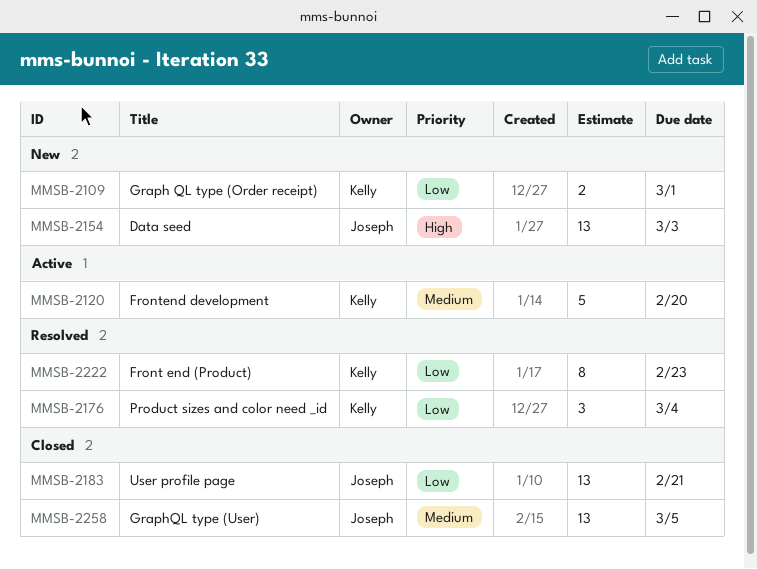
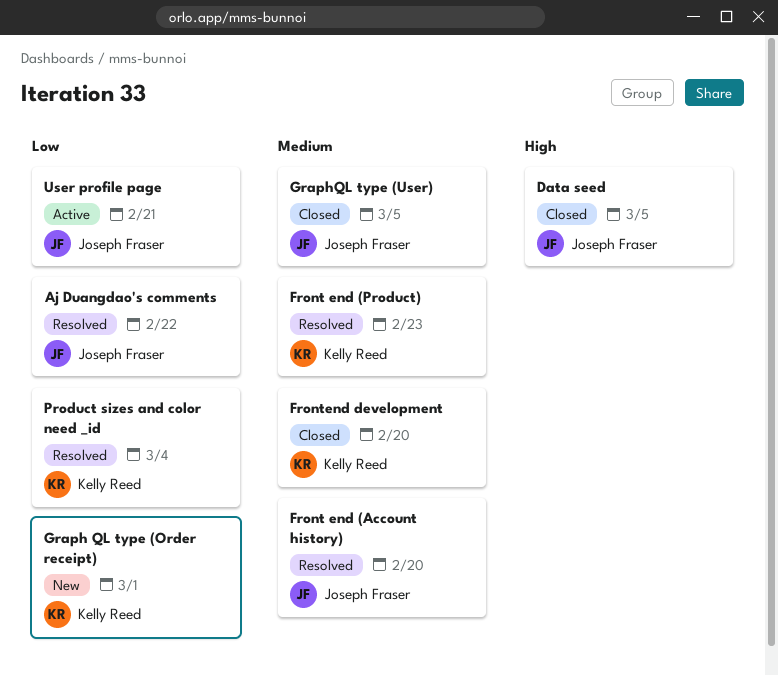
Aj Duangdao's comments: none -> present
Data seed, status: New -> Closed
Data seed, due: Mar 3 -> Mar 5
Front end (Account history): none -> present
Front end (Product), priority: Low -> Medium
Frontend development, status: Active -> Closed
User profile page, status: Closed -> Active

